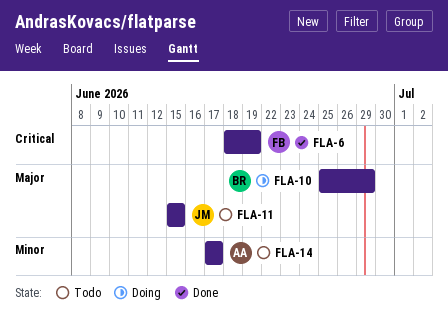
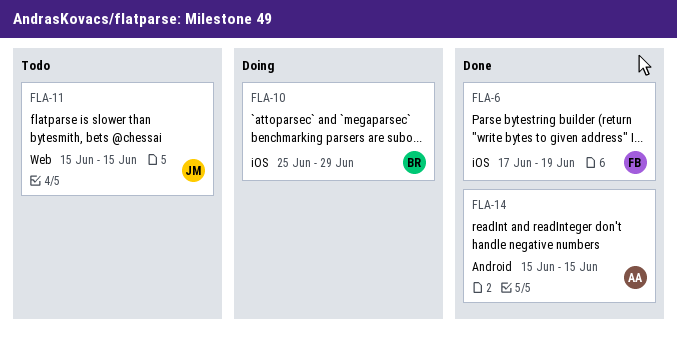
FLA-6, start: Jun 18 -> Jun 17
FLA-14, status: Todo -> Done
FLA-14, start: Jun 17 -> Jun 15
FLA-14, due: Jun 17 -> Jun 15

